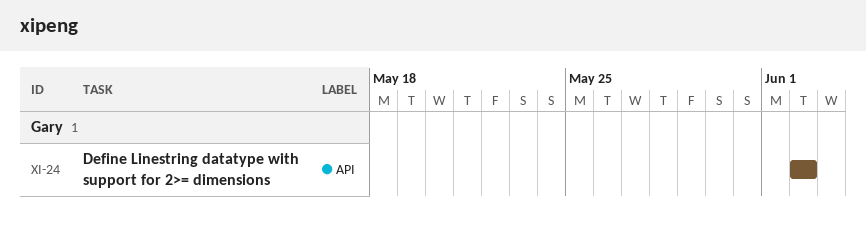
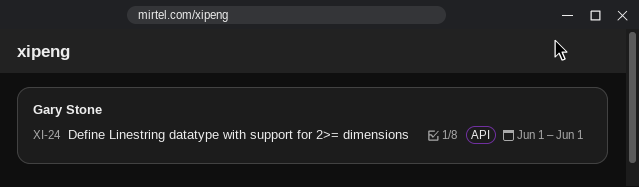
XI-24, start: Jun 2 -> Jun 1
XI-24, due: Jun 2 -> Jun 1

